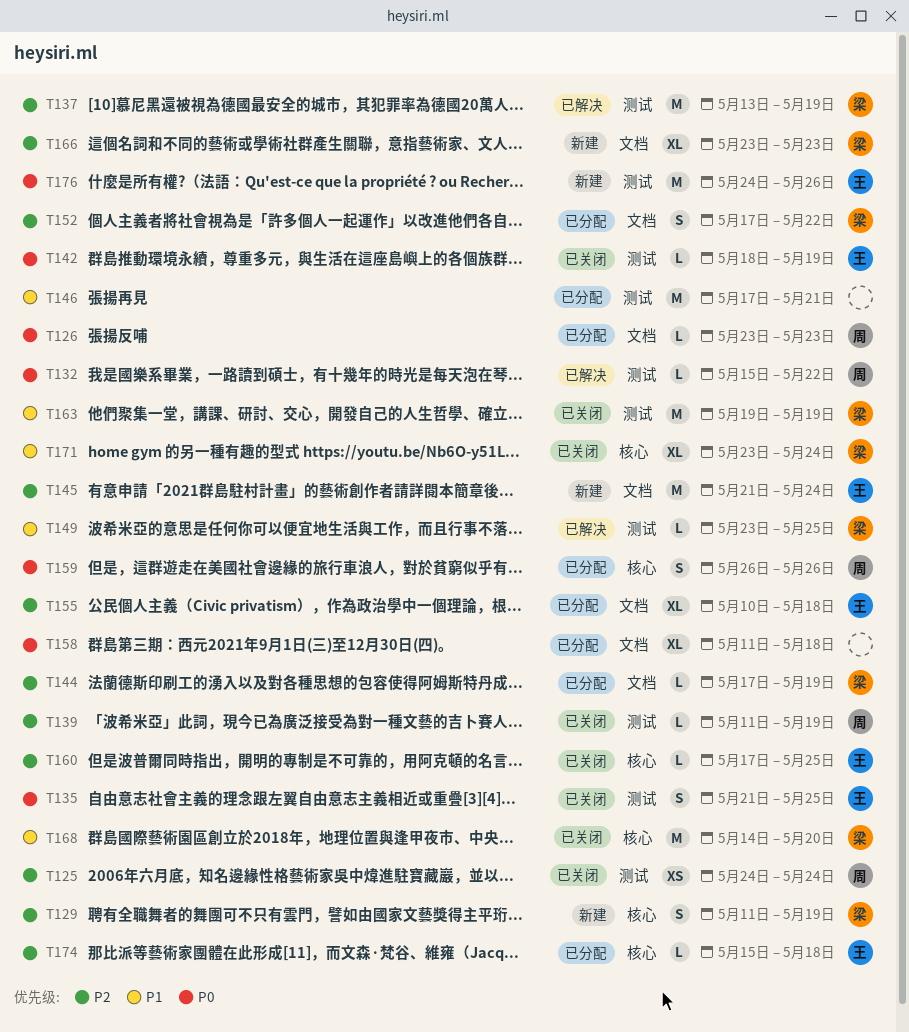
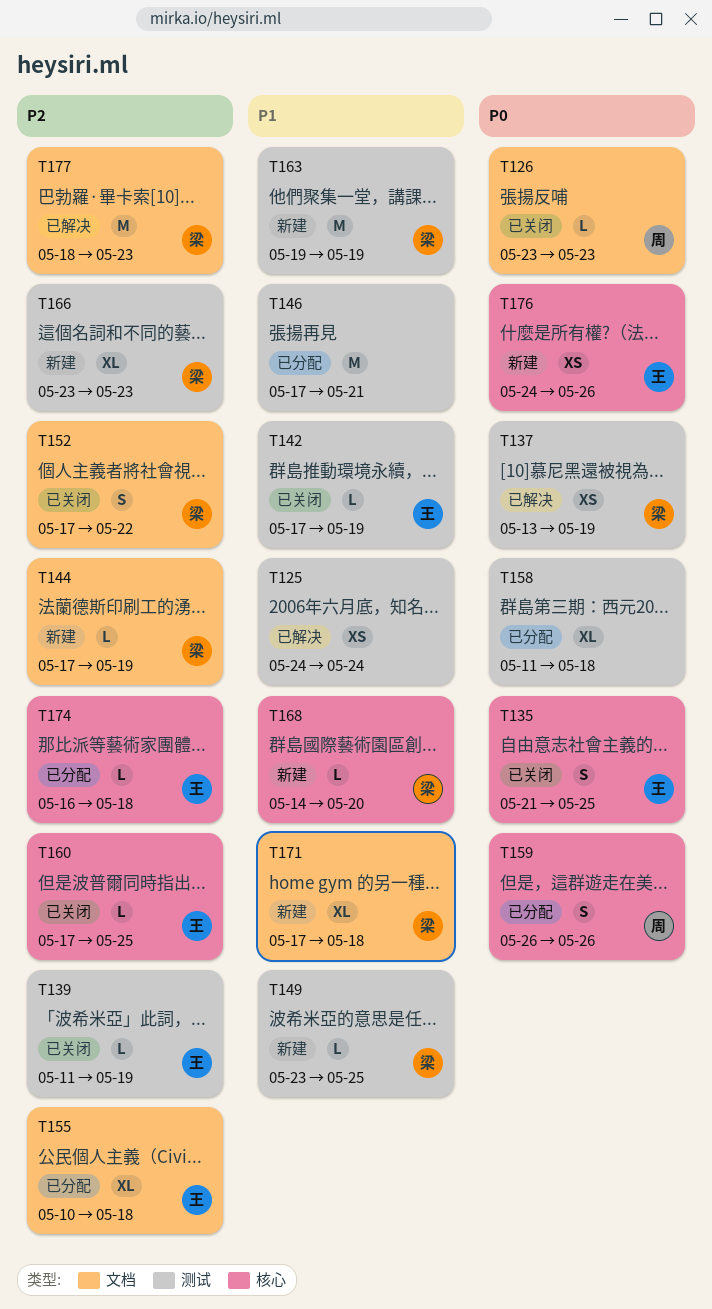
T125, status: 已关闭 -> 已解决
T125, owner: 周 -> none
T125, priority: P2 -> P1
T126, status: 已分配 -> 已关闭
T129: present -> none
T132: present -> none
T135, label: 测试 -> 核心
T137, priority: P2 -> P0
T137, estimate: M -> XS
T139, owner: 周 -> 王
T142, priority: P0 -> P1
T142, start: May 18 -> May 17
T144, status: 已分配 -> 新建
T145: present -> none
T149, status: 已解决 -> 新建
T152, status: 已分配 -> 已关闭
T158, label: 文档 -> 测试
T163, status: 已关闭 -> 新建
T166, label: 文档 -> 测试
T168, status: 已关闭 -> 新建
T168, estimate: M -> L
T171, status: 已关闭 -> 新建
T171, label: 核心 -> 文档
T171, start: May 23 -> May 17
T171, due: May 24 -> May 18
T174, start: May 15 -> May 16
T176, label: 测试 -> 核心
T176, estimate: M -> XS
T177: none -> present

